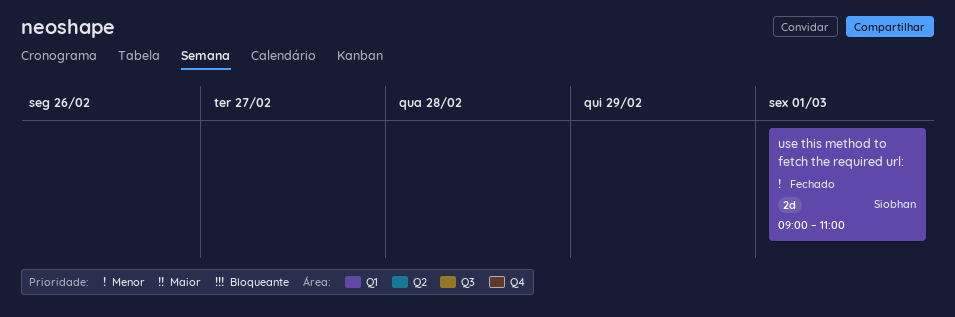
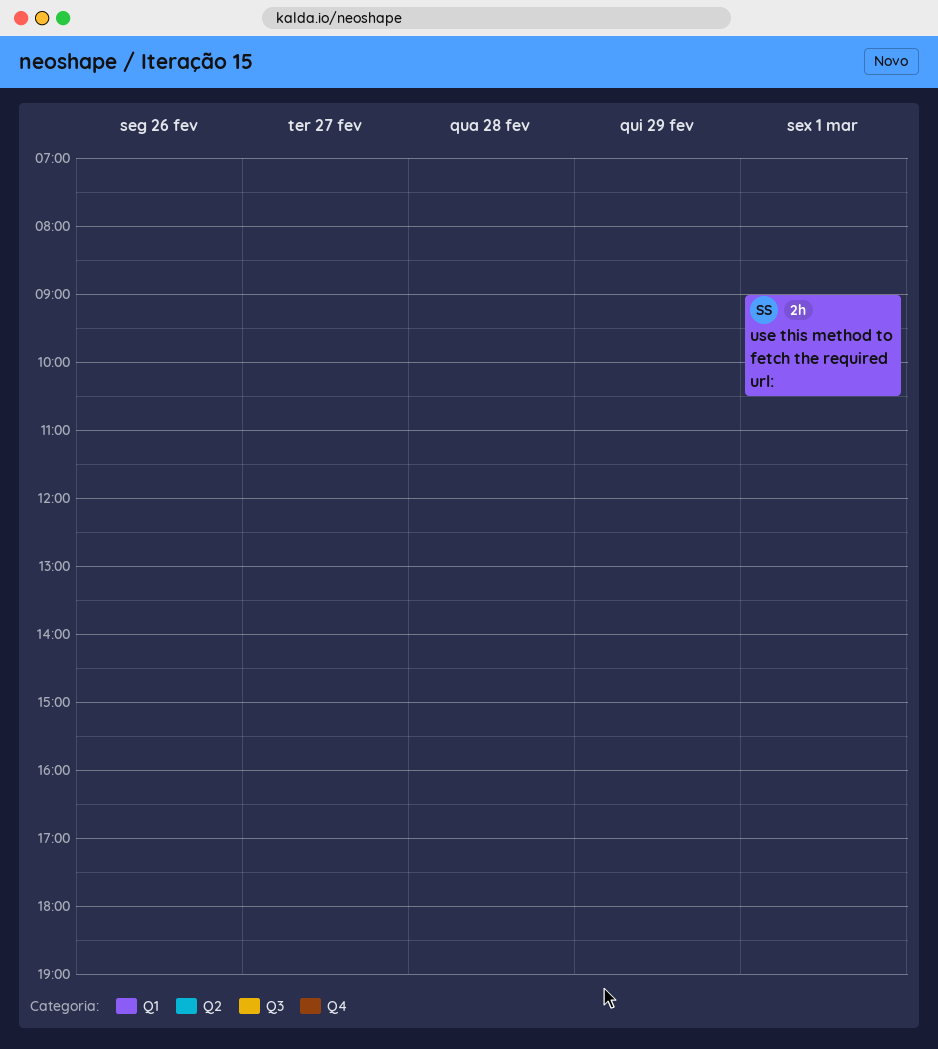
use this method to fetch the required url:, estimate: 2d -> 2h
use this method to fetch the required url:, ends: 11:00 -> 10:30

